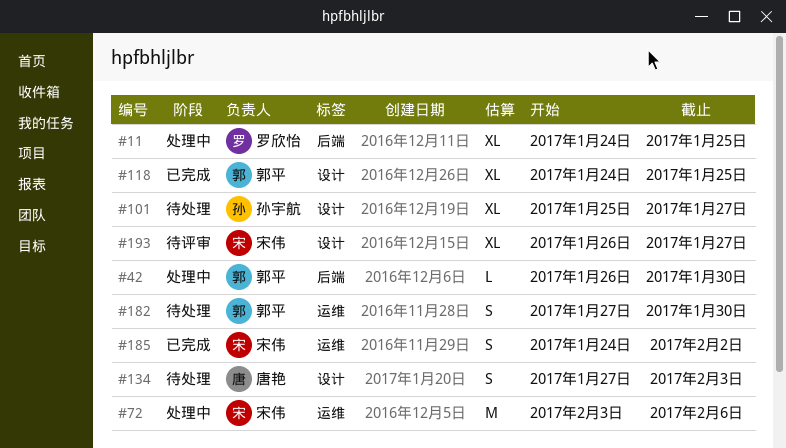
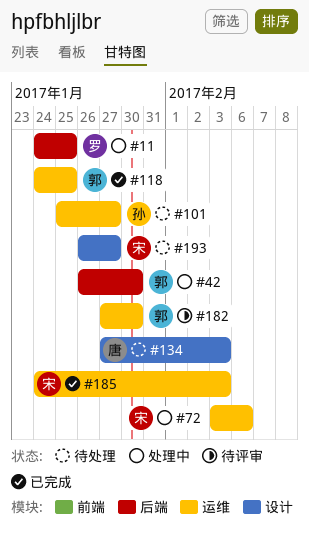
#101, label: 设计 -> 运维
#118, label: 设计 -> 运维
#182, status: 待处理 -> 待评审
#185, due: Feb 2 -> Feb 3
#193, status: 待评审 -> 待处理

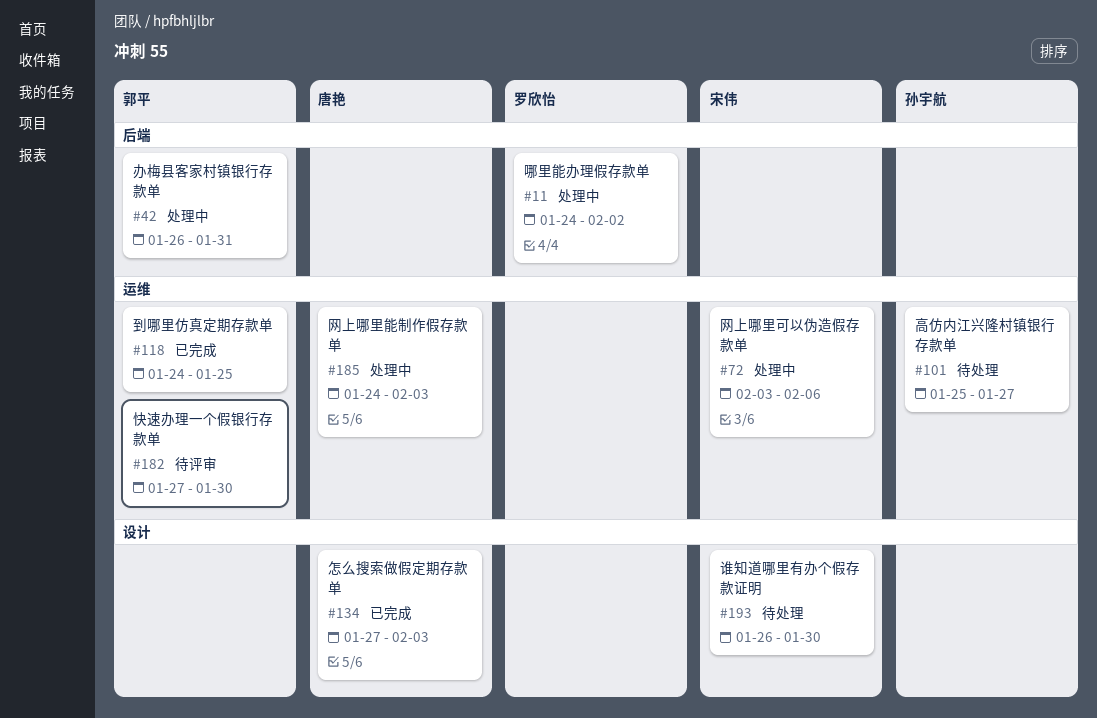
#11, due: Jan 25 -> Feb 2
#42, due: Jan 30 -> Jan 31
#134, status: 待处理 -> 已完成
#185, status: 已完成 -> 处理中
#185, owner: 宋伟 -> 唐艳
#193, due: Jan 27 -> Jan 30

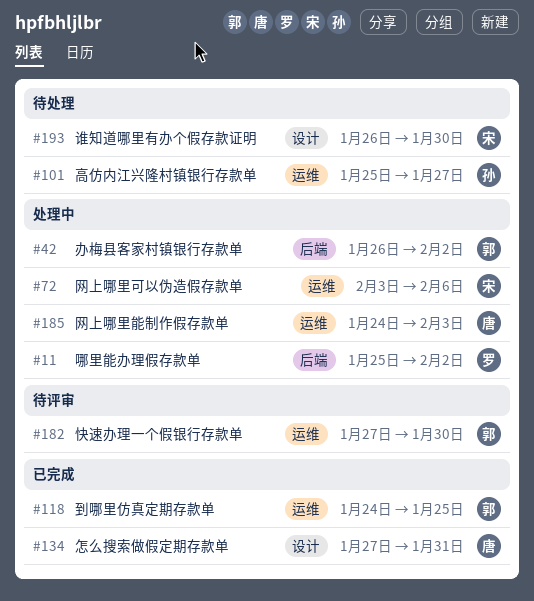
#11, start: Jan 24 -> Jan 25
#42, due: Jan 31 -> Feb 2
#134, due: Feb 3 -> Jan 31

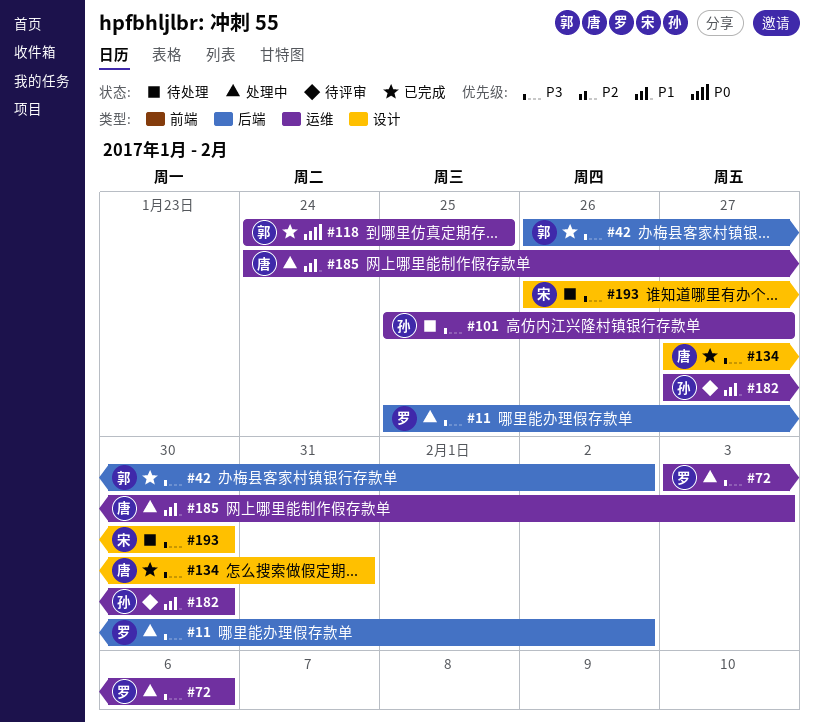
#42, status: 处理中 -> 已完成
#72, owner: 宋 -> 罗
#182, owner: 郭 -> 孙

